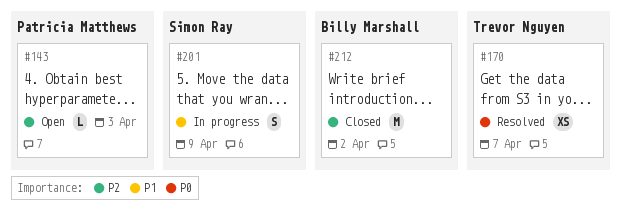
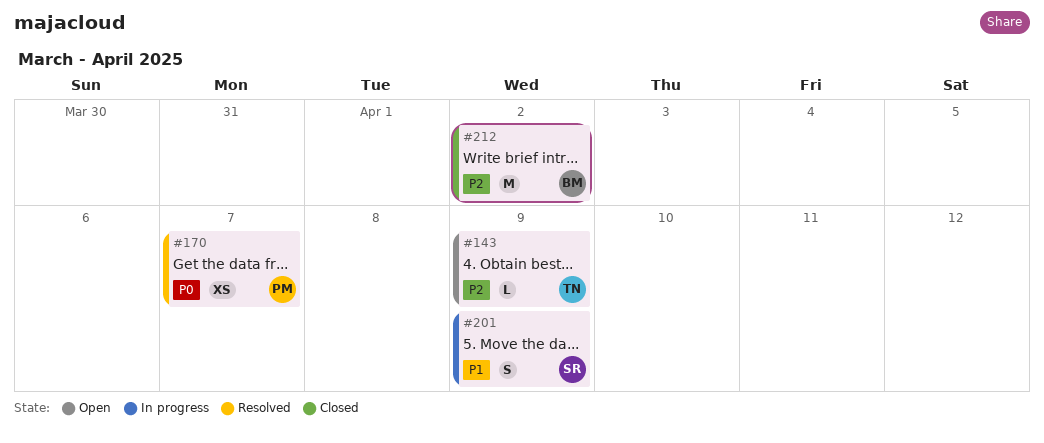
#143, owner: Patricia Matthews -> Trevor Nguyen
#143, due: Apr 3 -> Apr 9
#170, owner: Trevor Nguyen -> Patricia Matthews

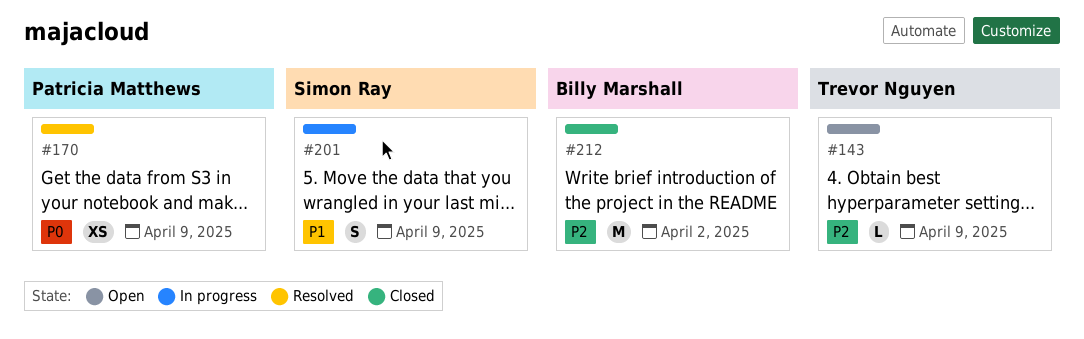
#170, due: Apr 7 -> Apr 9

